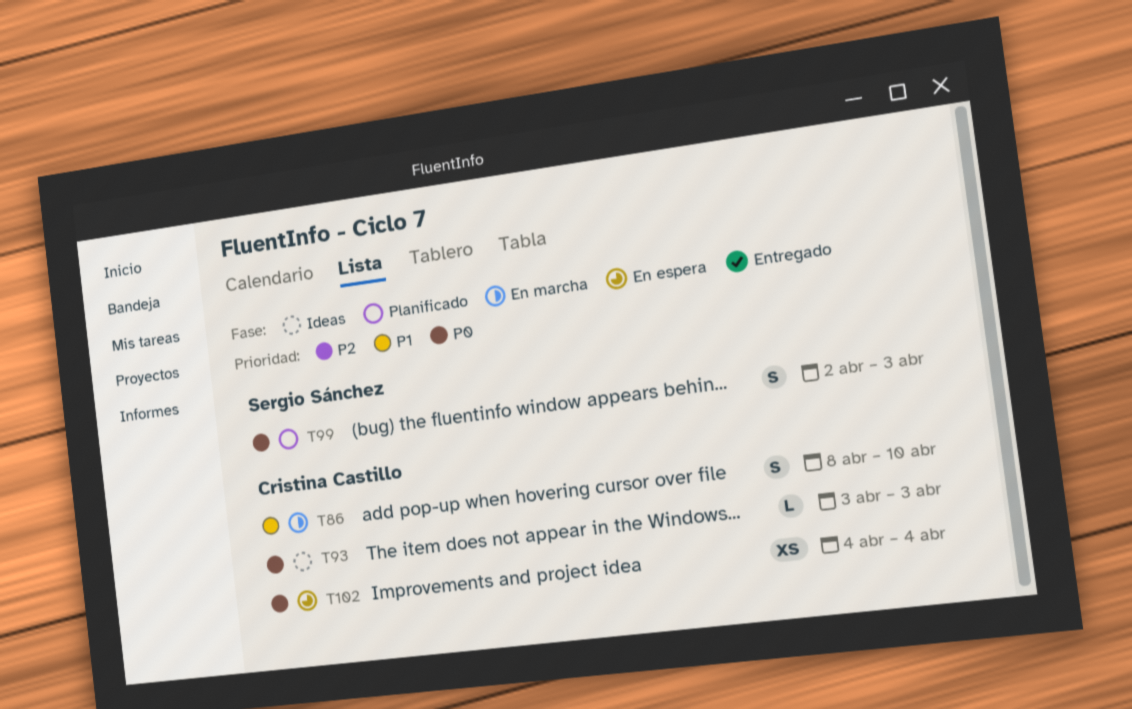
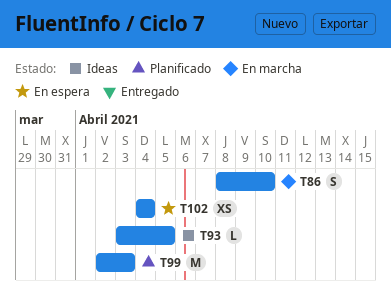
T93, due: Apr 3 -> Apr 5
T99, estimate: S -> M

